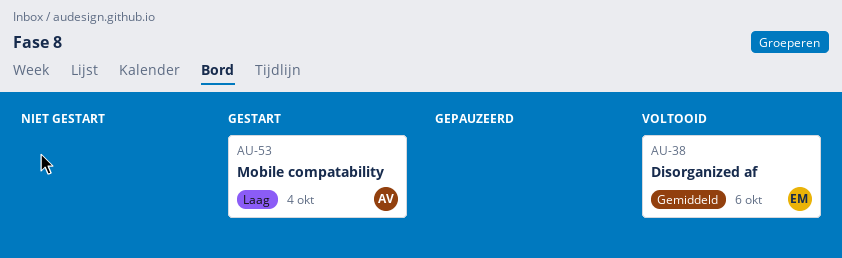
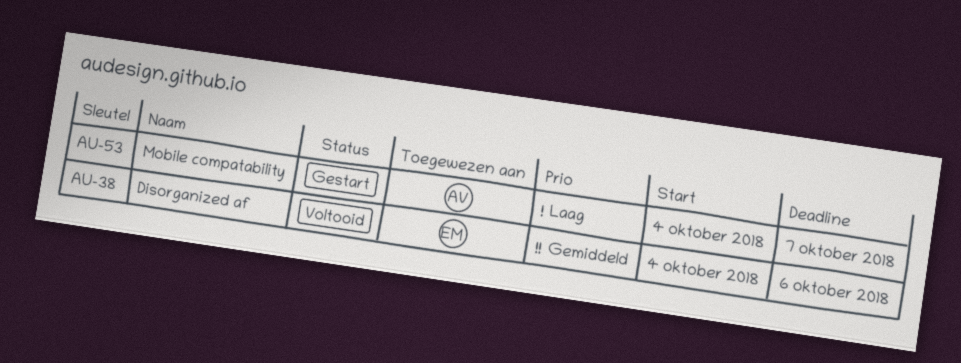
AU-53, due: Oct 4 -> Oct 7

